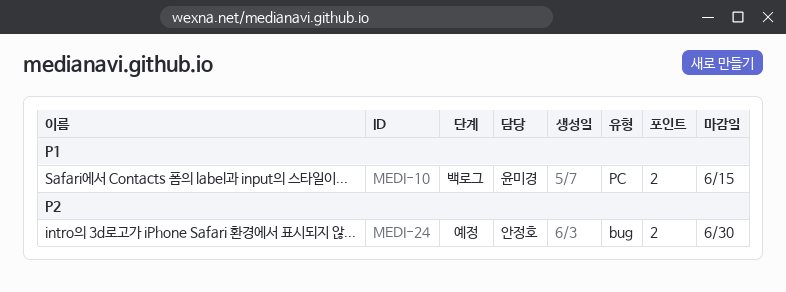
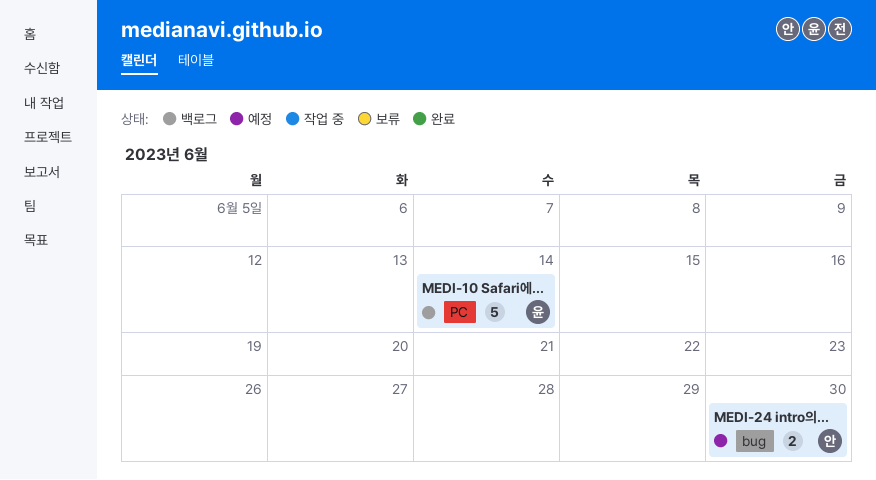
MEDI-10, estimate: 2 -> 5
MEDI-10, due: Jun 15 -> Jun 14

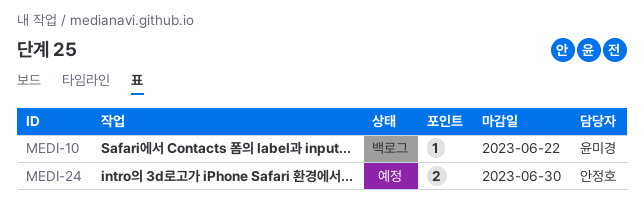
MEDI-10, estimate: 5 -> 1
MEDI-10, due: Jun 14 -> Jun 22

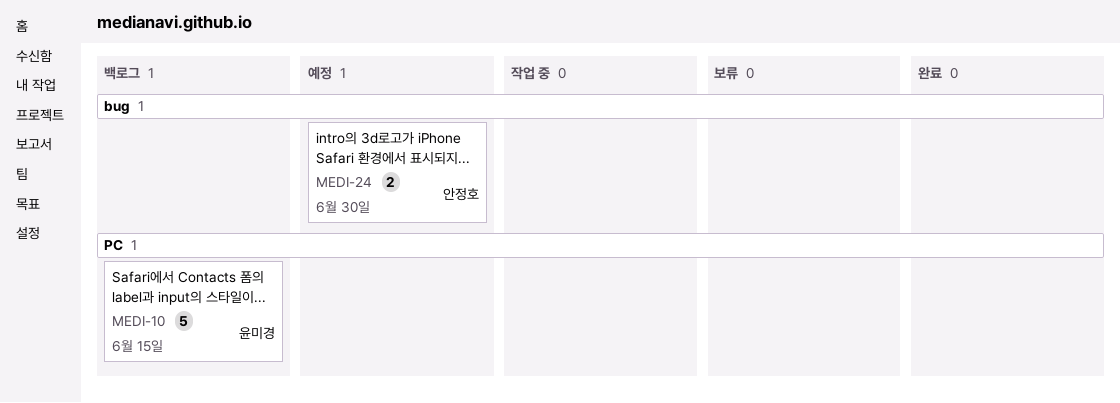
MEDI-10, estimate: 1 -> 5
MEDI-10, due: Jun 22 -> Jun 15

